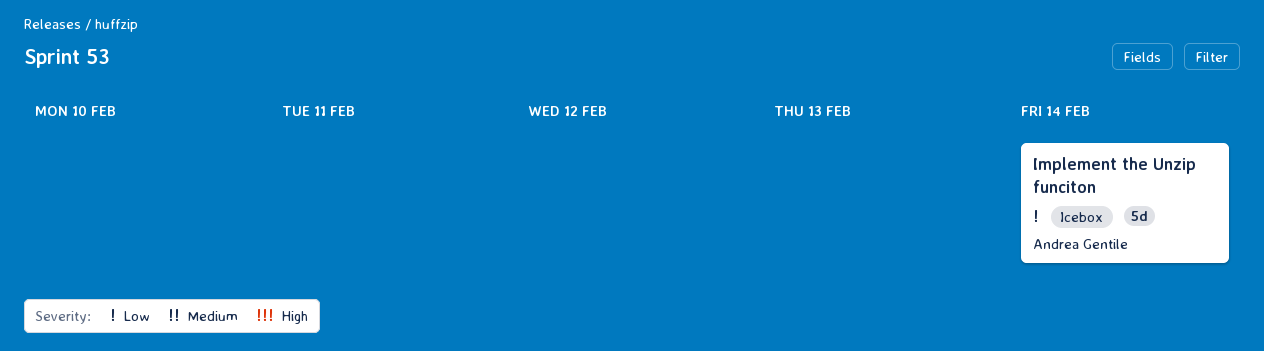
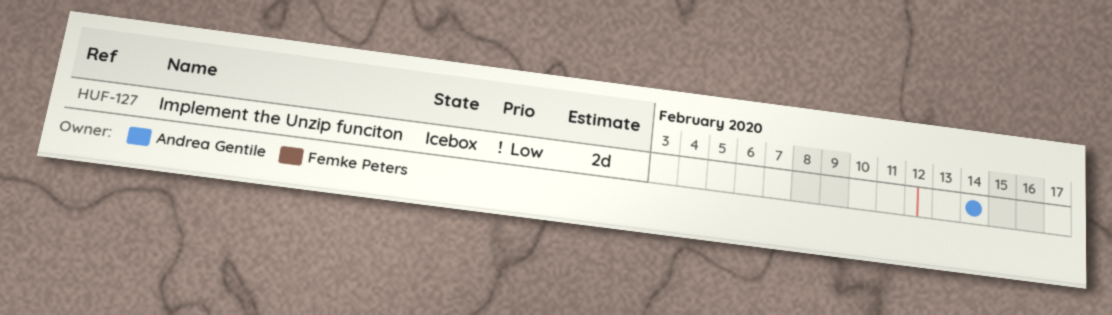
Implement the Unzip funciton, estimate: 5d -> 2d

